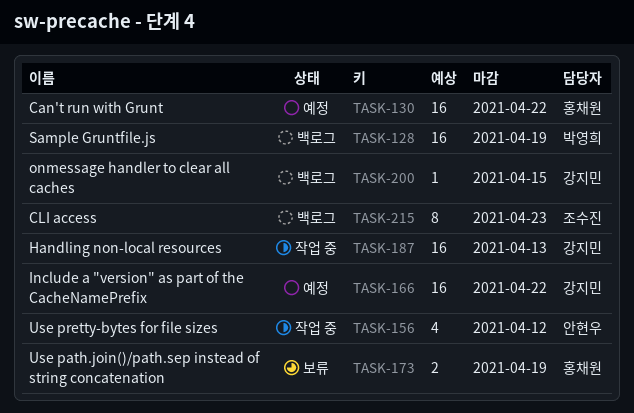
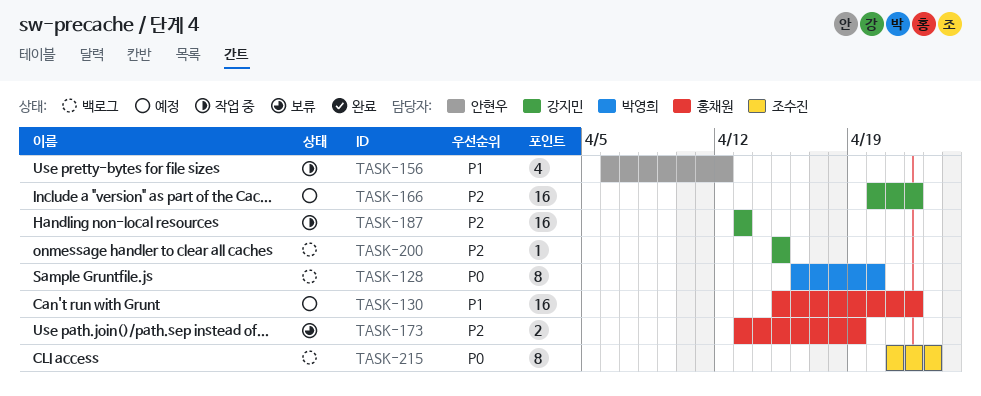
TASK-128, estimate: 16 -> 8
TASK-128, due: Apr 19 -> Apr 20

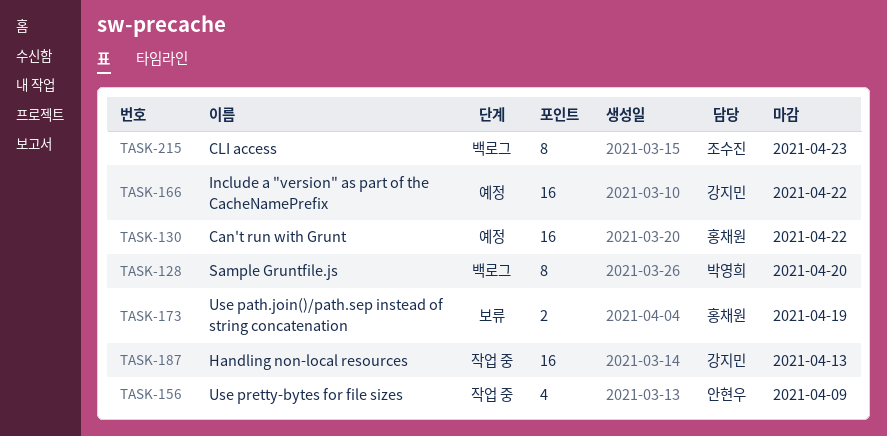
TASK-156, due: Apr 12 -> Apr 9
TASK-200: present -> none

